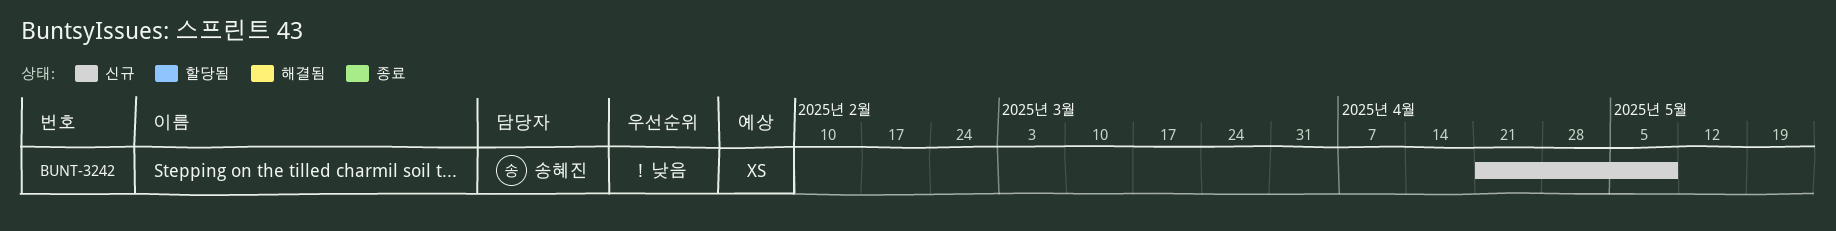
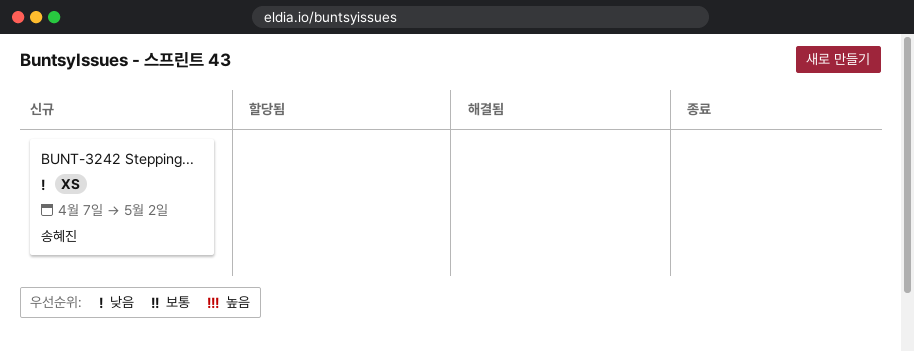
BUNT-3242, start: Apr 21 -> Apr 7
BUNT-3242, due: May 9 -> May 2

